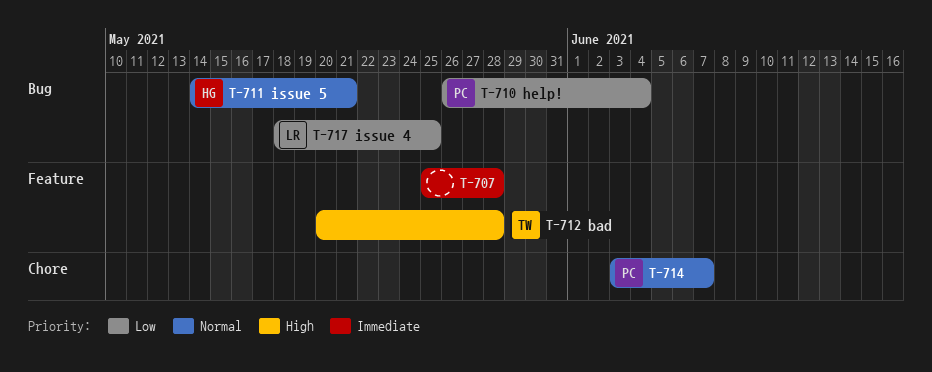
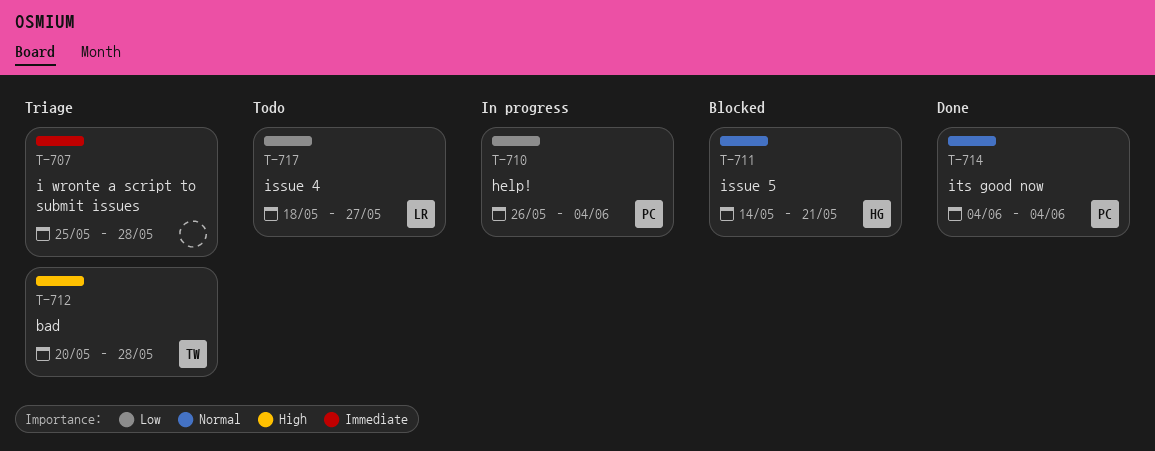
T-714, start: Jun 3 -> Jun 4
T-714, due: Jun 7 -> Jun 4
T-717, due: May 25 -> May 27

